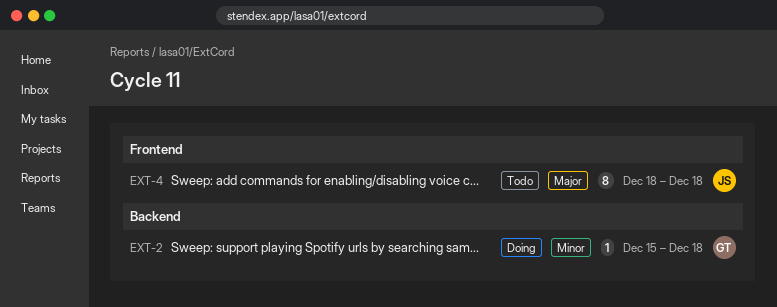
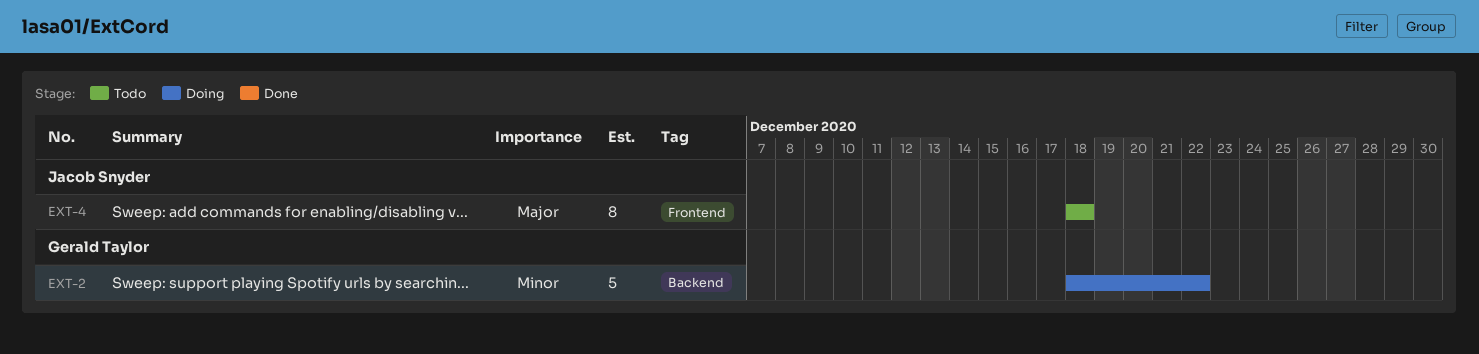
EXT-2, estimate: 1 -> 5
EXT-2, start: Dec 15 -> Dec 18
EXT-2, due: Dec 18 -> Dec 22

